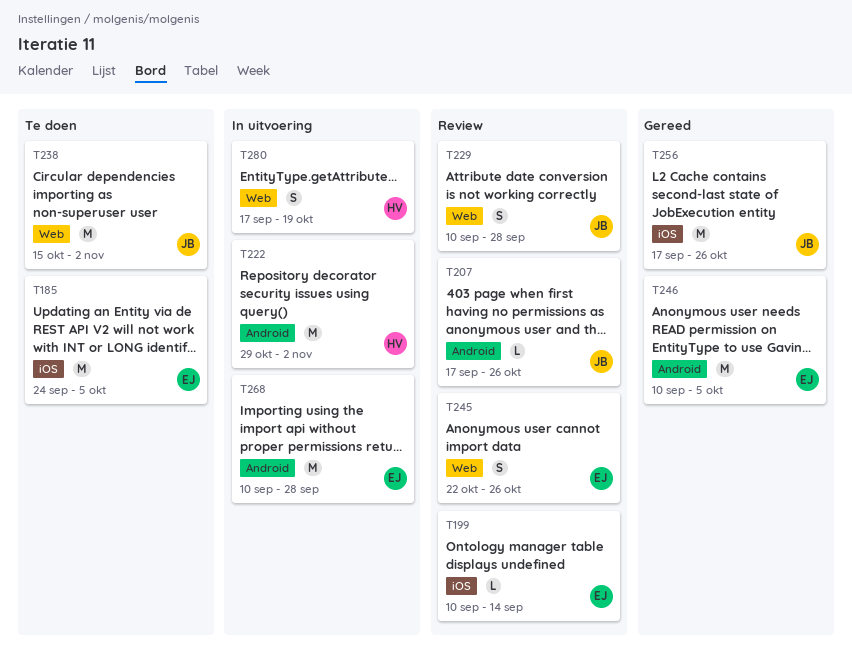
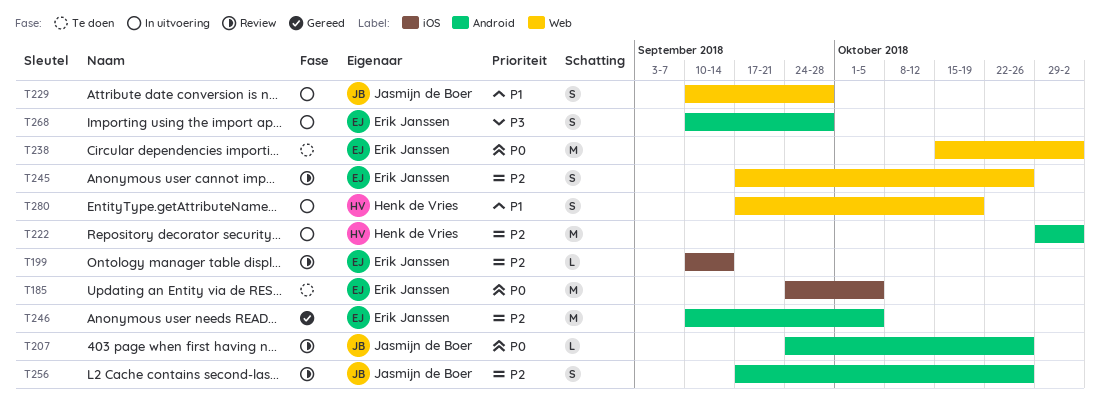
T207, start: Sep 17 -> Sep 24
T229, status: Review -> In uitvoering
T238, owner: Jasmijn de Boer -> Erik Janssen
T245, start: Oct 22 -> Sep 17
T256, status: Gereed -> Review
T256, label: iOS -> Android
T256, estimate: M -> S
T268, estimate: M -> S

